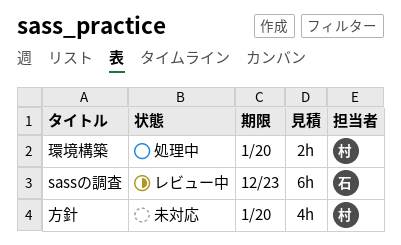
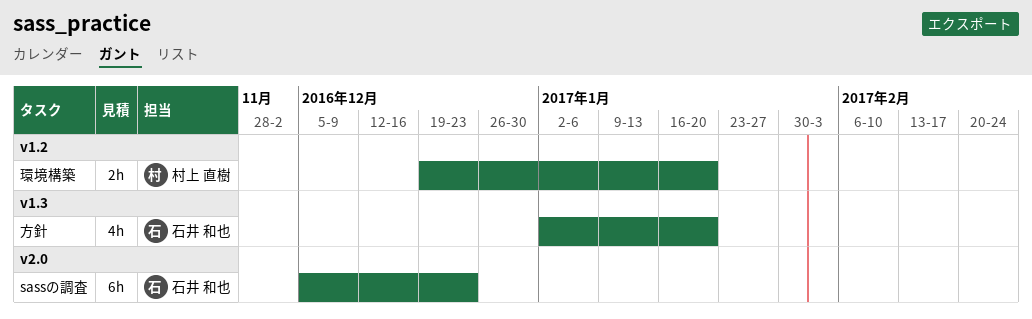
方針, owner: 村上 直樹 -> 石井 和也

